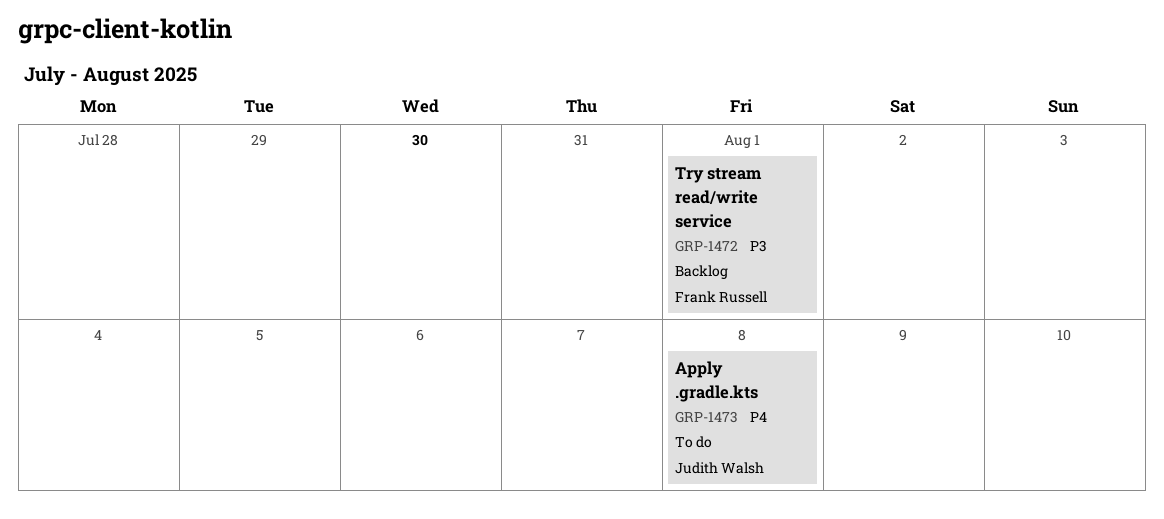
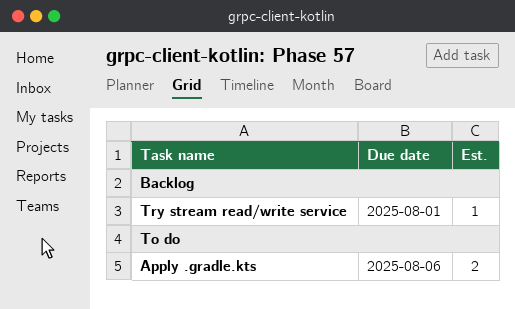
Apply .gradle.kts, due: Aug 8 -> Aug 6

